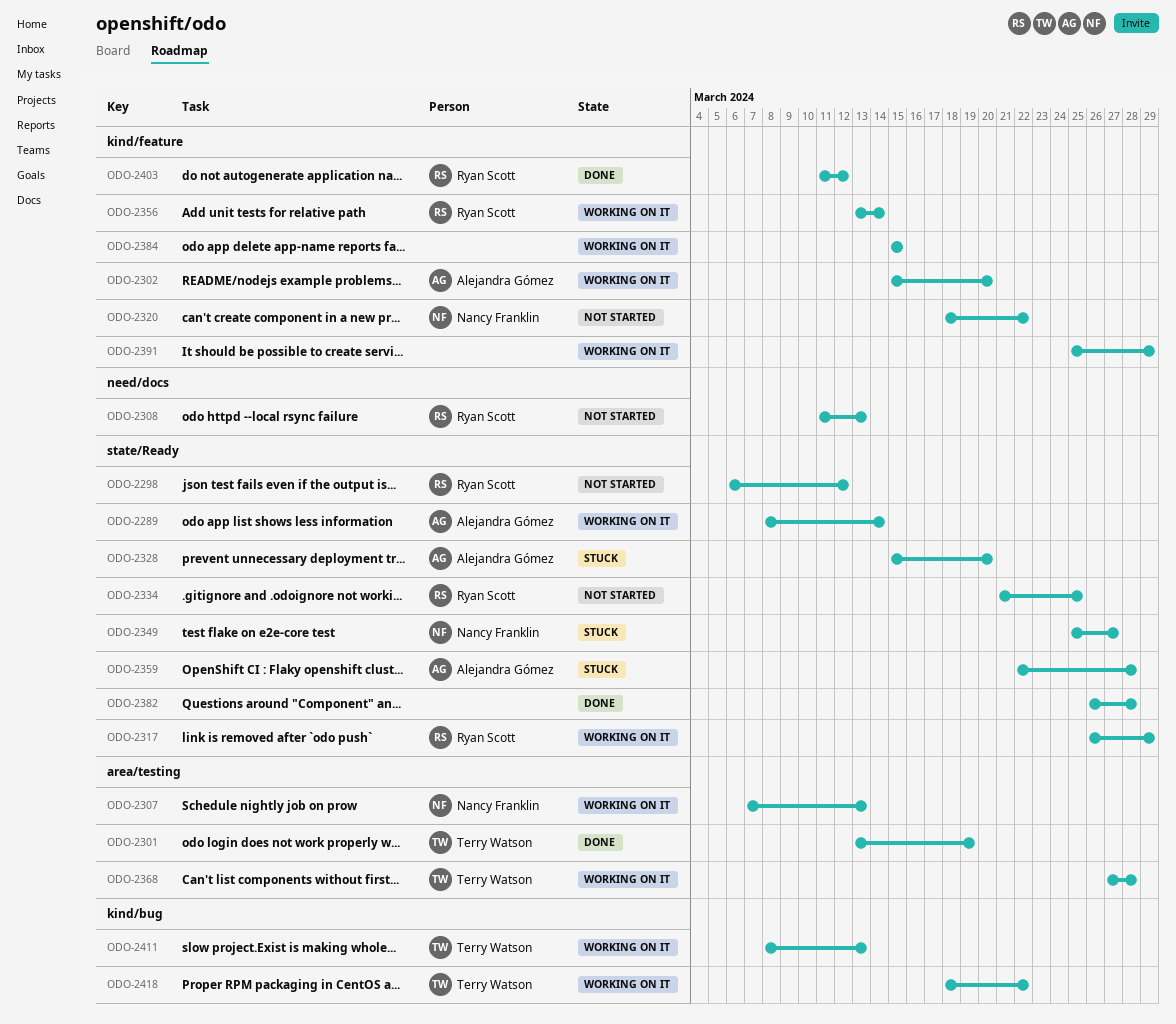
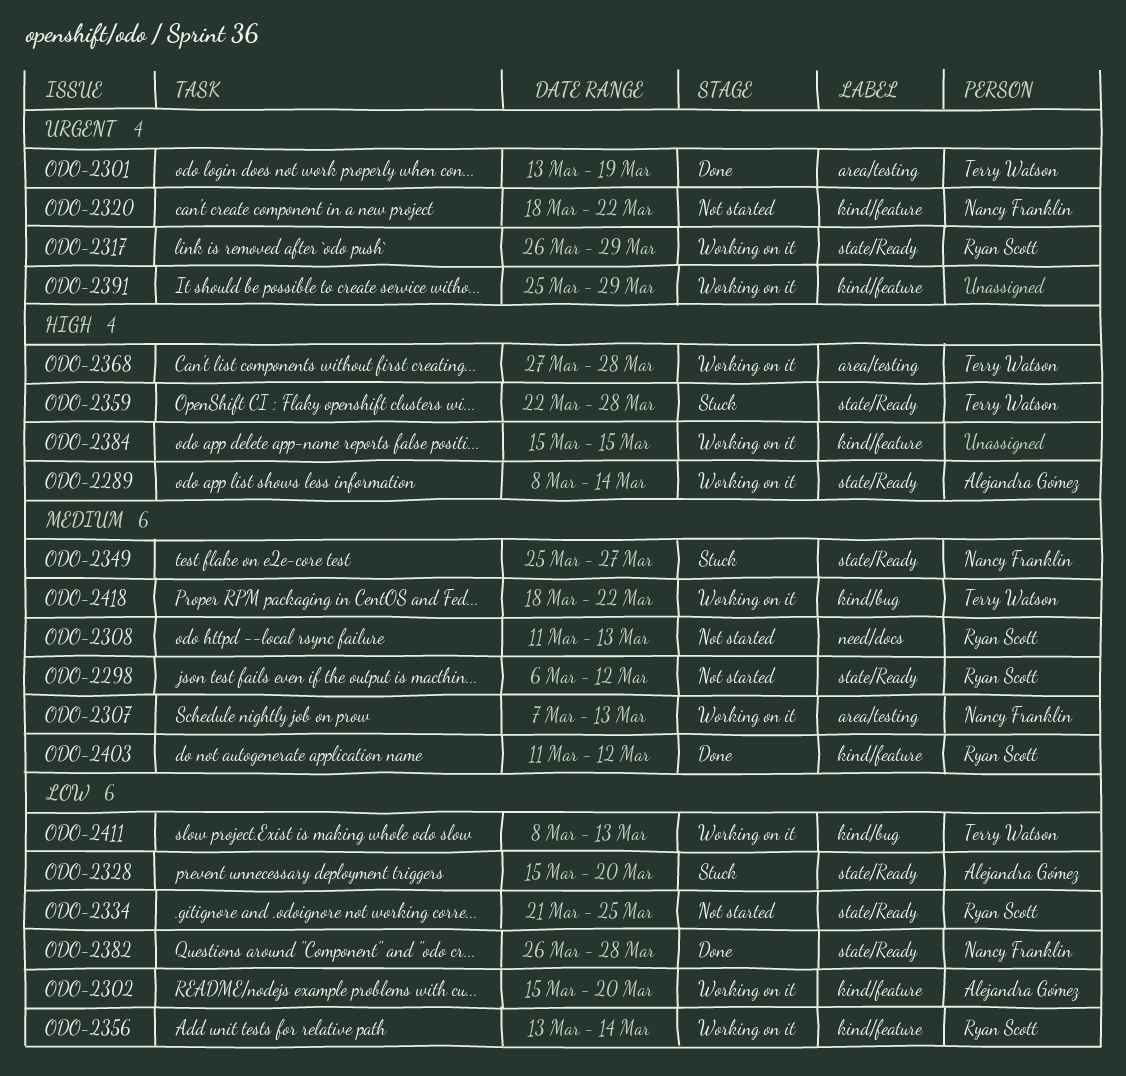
ODO-2359, owner: Alejandra Gómez -> Terry Watson
ODO-2382, owner: none -> Nancy Franklin

